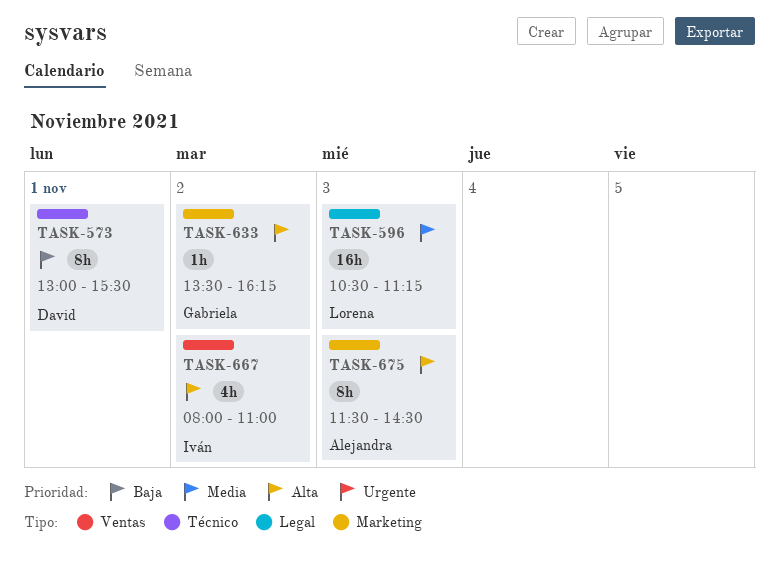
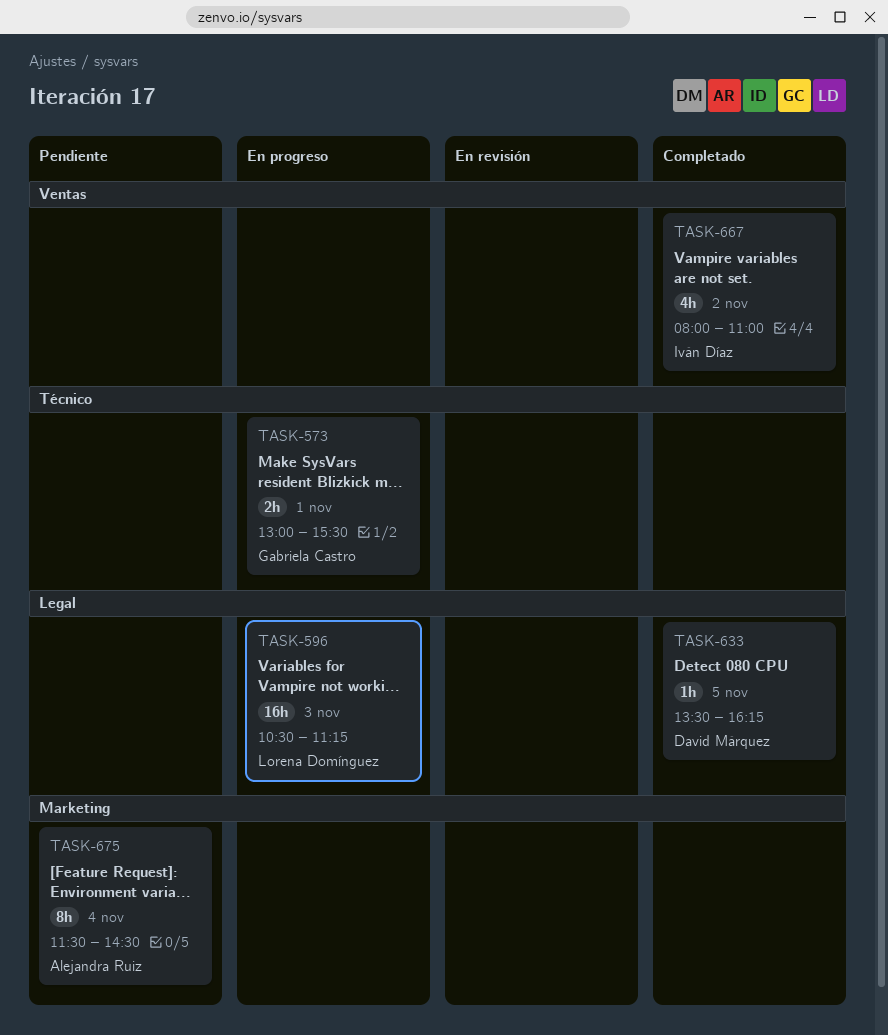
TASK-573, owner: David Márquez -> Gabriela Castro
TASK-573, estimate: 8h -> 2h
TASK-633, owner: Gabriela Castro -> David Márquez
TASK-633, label: Marketing -> Legal
TASK-633, day: Nov 2 -> Nov 5
TASK-675, day: Nov 3 -> Nov 4

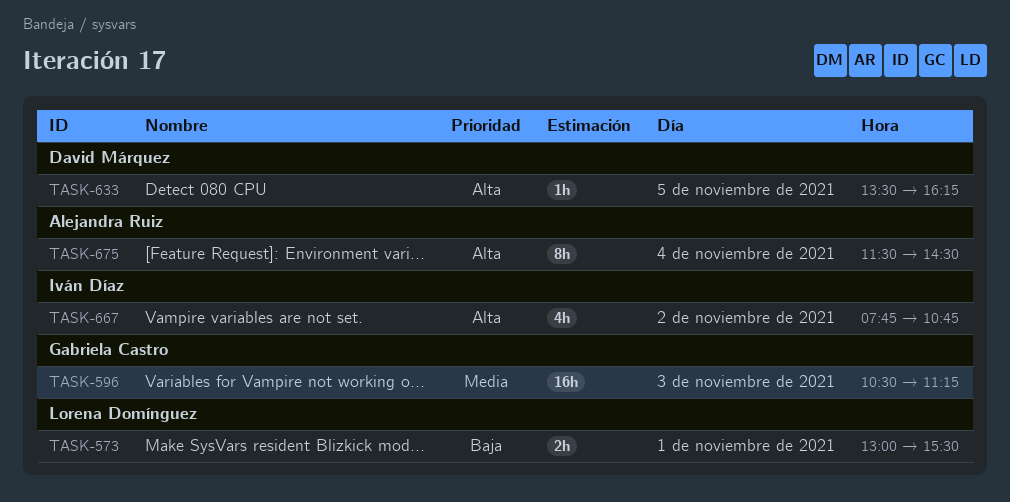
TASK-573, owner: Gabriela Castro -> Lorena Domínguez
TASK-596, owner: Lorena Domínguez -> Gabriela Castro
TASK-667, begins: 08:00 -> 07:45
TASK-667, ends: 11:00 -> 10:45

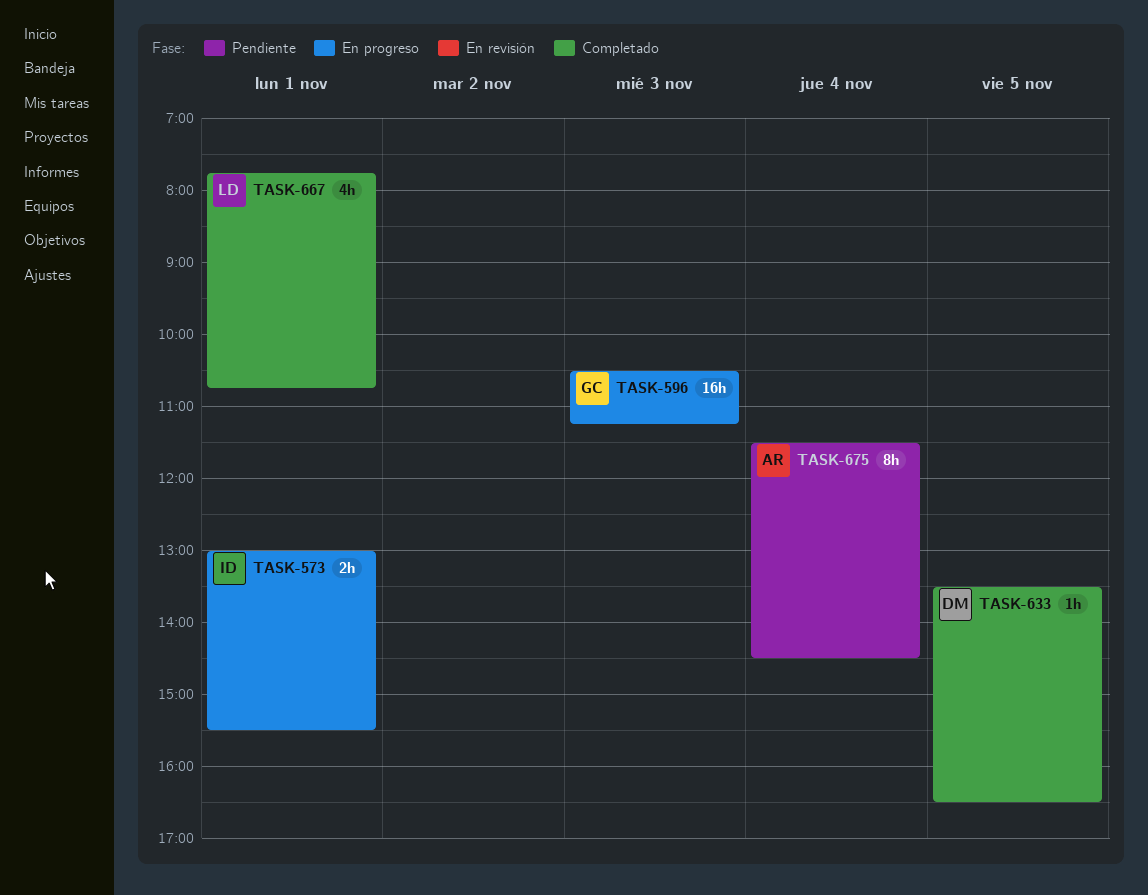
TASK-573, owner: Lorena Domínguez -> Iván Díaz
TASK-633, ends: 16:15 -> 16:30
TASK-667, owner: Iván Díaz -> Lorena Domínguez
TASK-667, day: Nov 2 -> Nov 1

